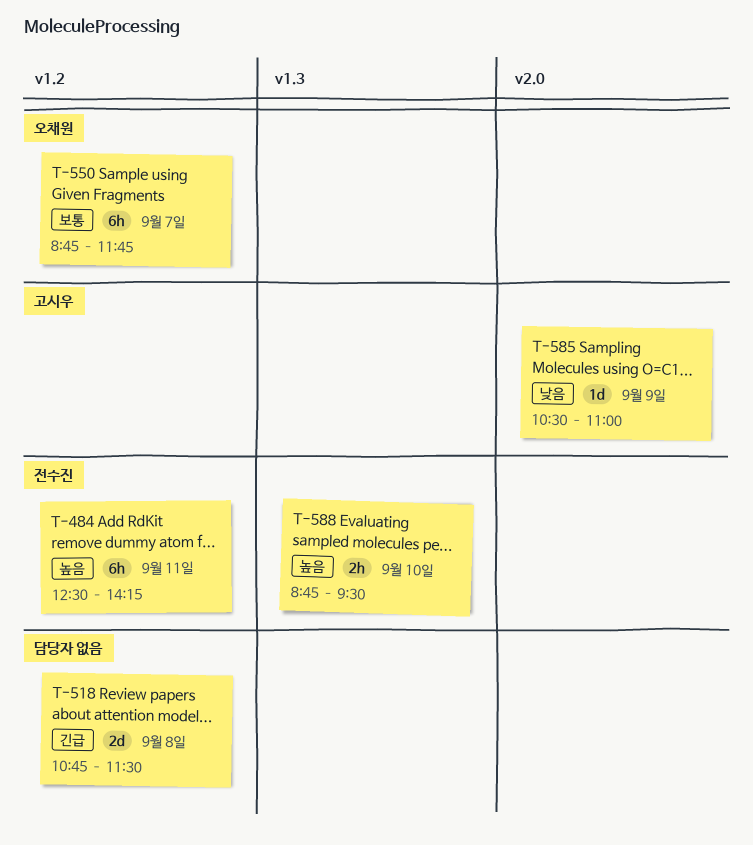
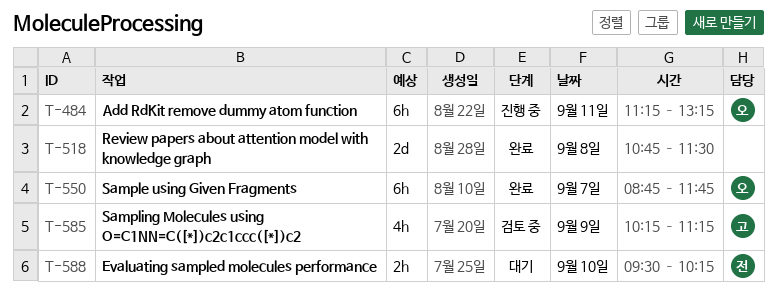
T-484, owner: 전수진 -> 오채원
T-484, begins: 12:30 -> 11:15
T-484, ends: 14:15 -> 13:15
T-585, estimate: 1d -> 4h
T-585, begins: 10:30 -> 10:15
T-585, ends: 11:00 -> 11:15
T-588, begins: 08:45 -> 09:30
T-588, ends: 09:30 -> 10:15

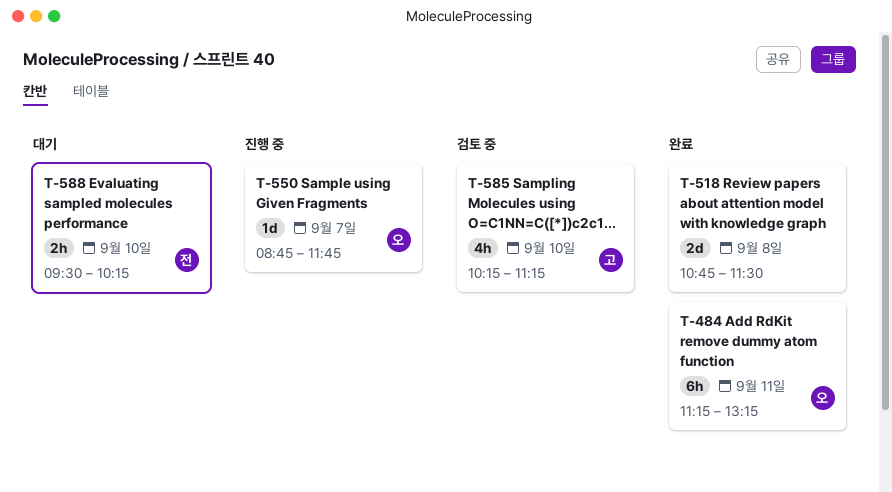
T-484, status: 진행 중 -> 완료
T-550, status: 완료 -> 진행 중
T-550, estimate: 6h -> 1d
T-585, day: Sep 9 -> Sep 10

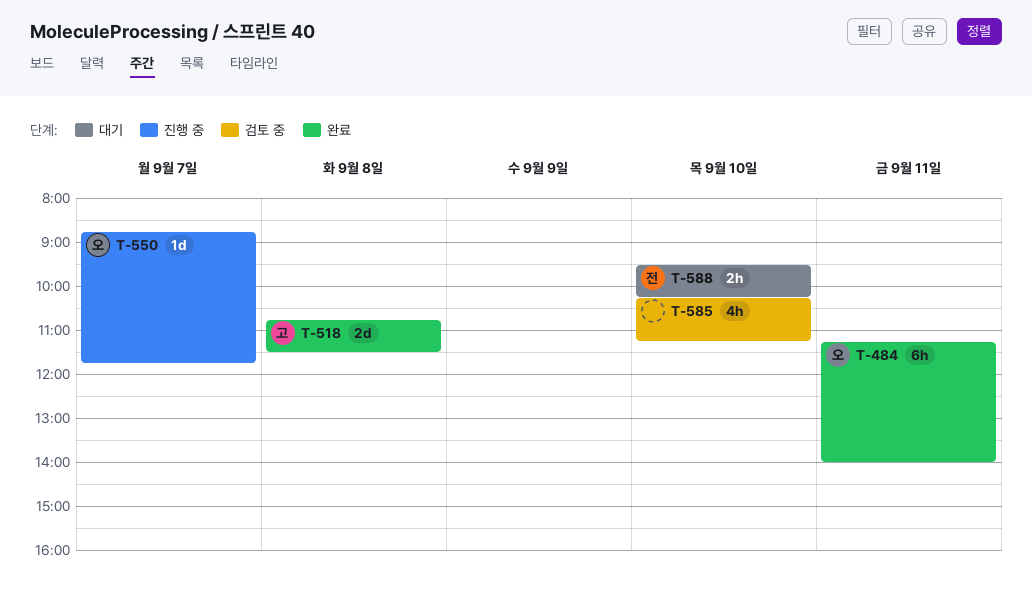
T-484, ends: 13:15 -> 14:00
T-518, owner: none -> 고
T-585, owner: 고 -> none

